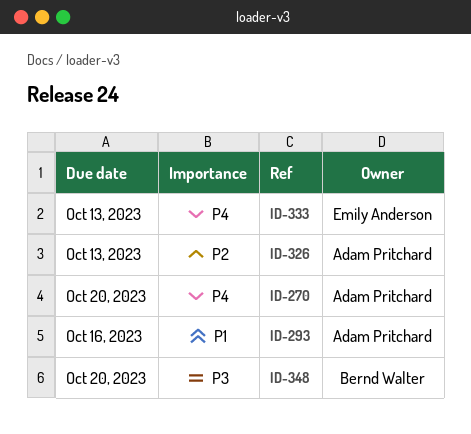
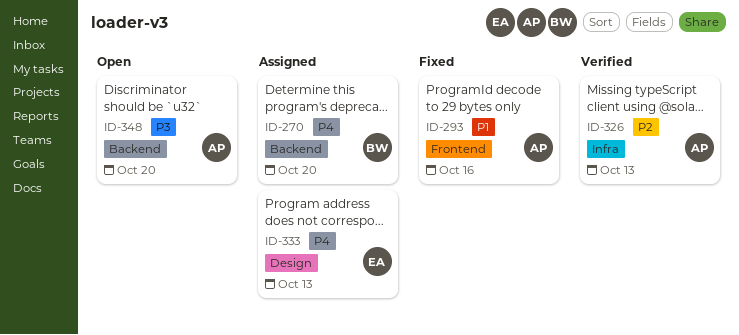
ID-270, owner: Adam Pritchard -> Bernd Walter
ID-348, owner: Bernd Walter -> Adam Pritchard

